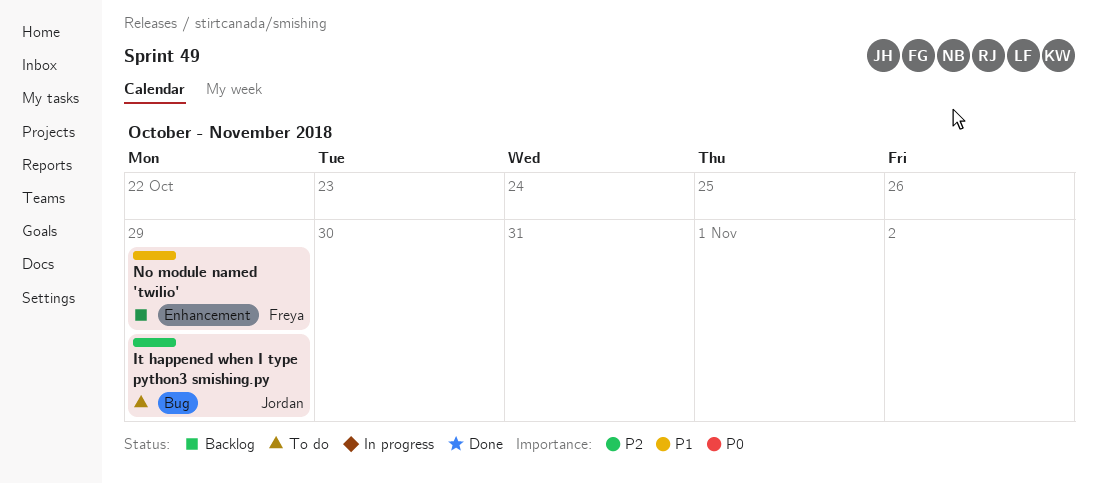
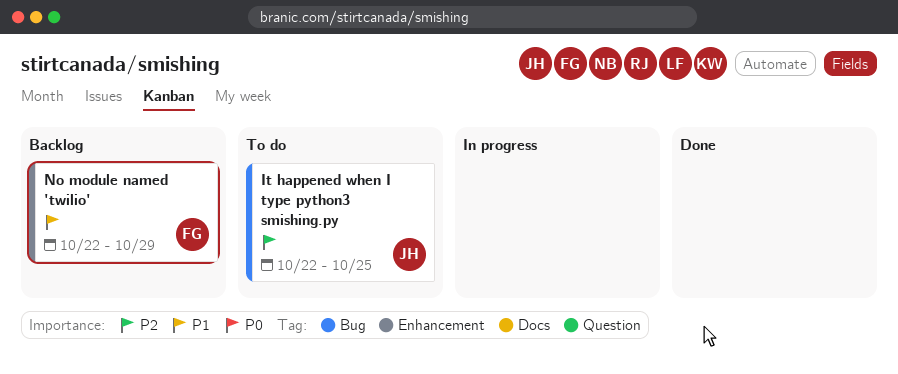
It happened when I type python3 smishing.py, due: Oct 29 -> Oct 25

